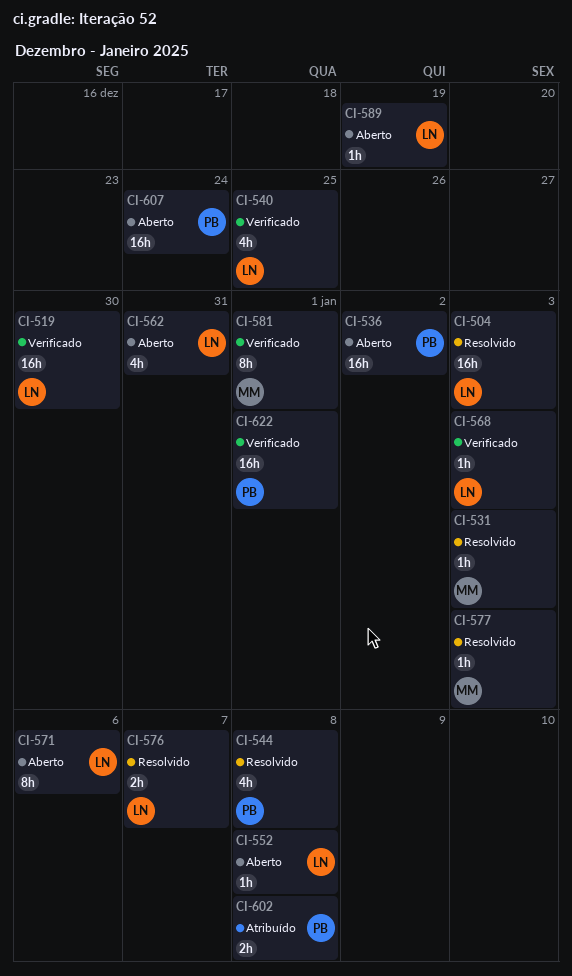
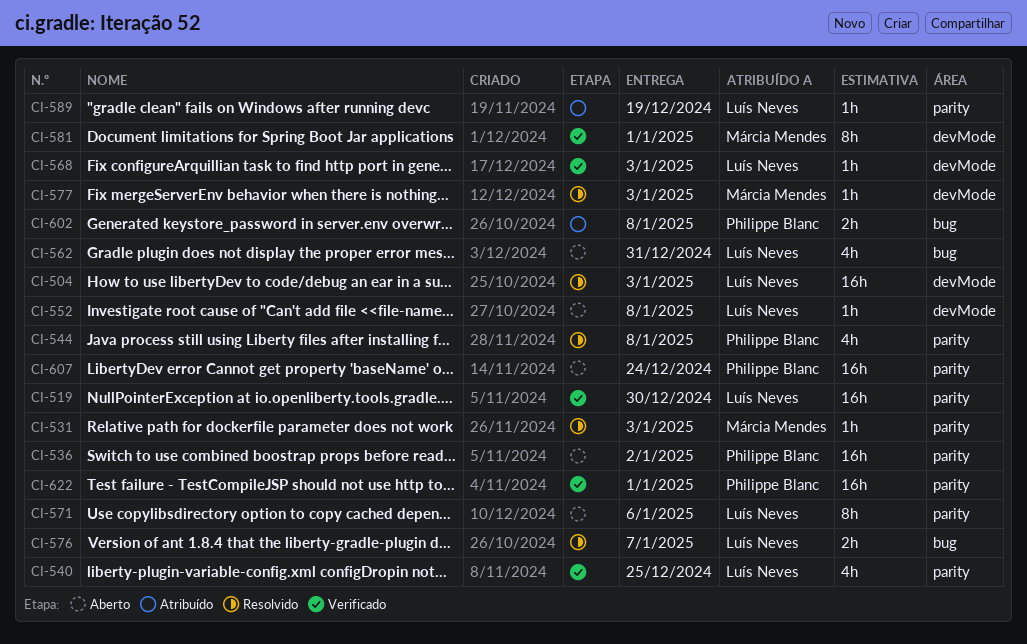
CI-589, status: Aberto -> Atribuído

